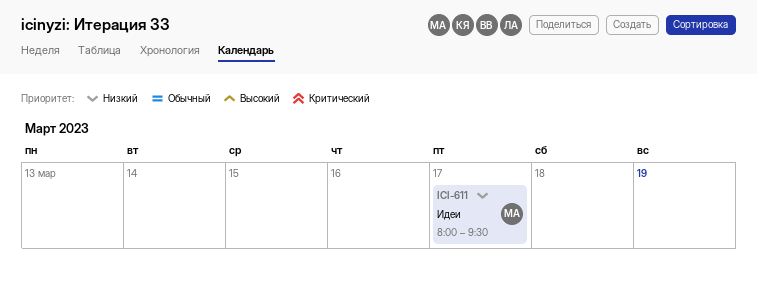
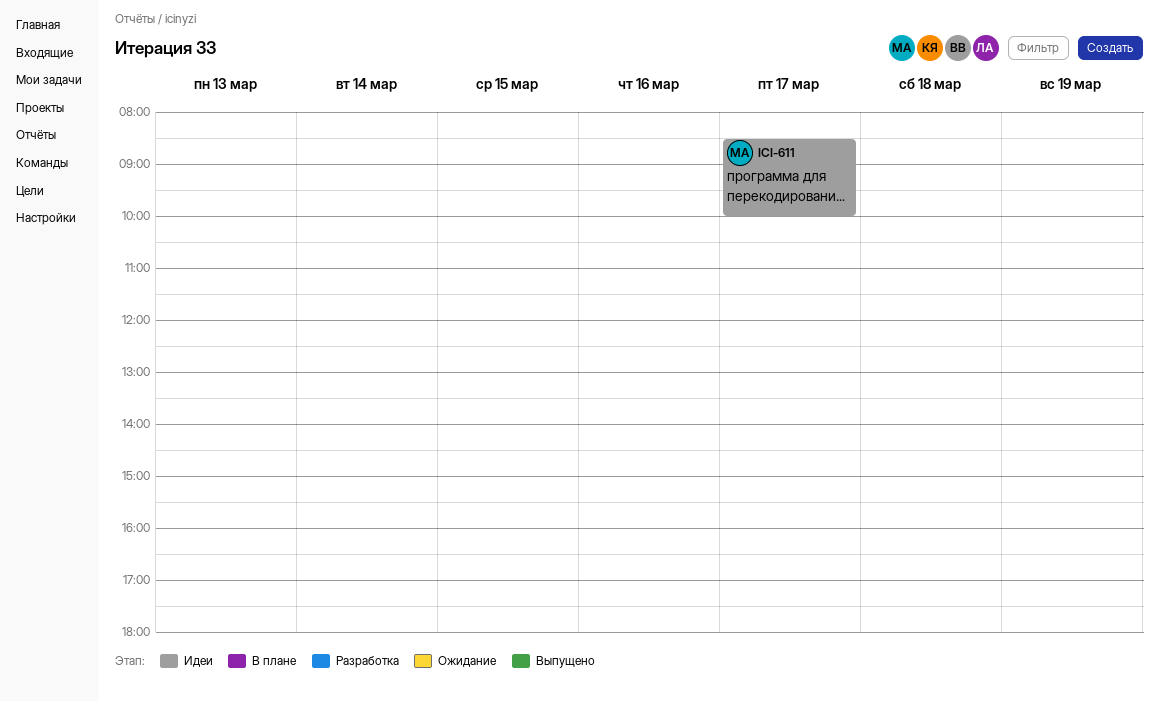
ICI-611, begins: 08:00 -> 08:30
ICI-611, ends: 09:30 -> 10:00

